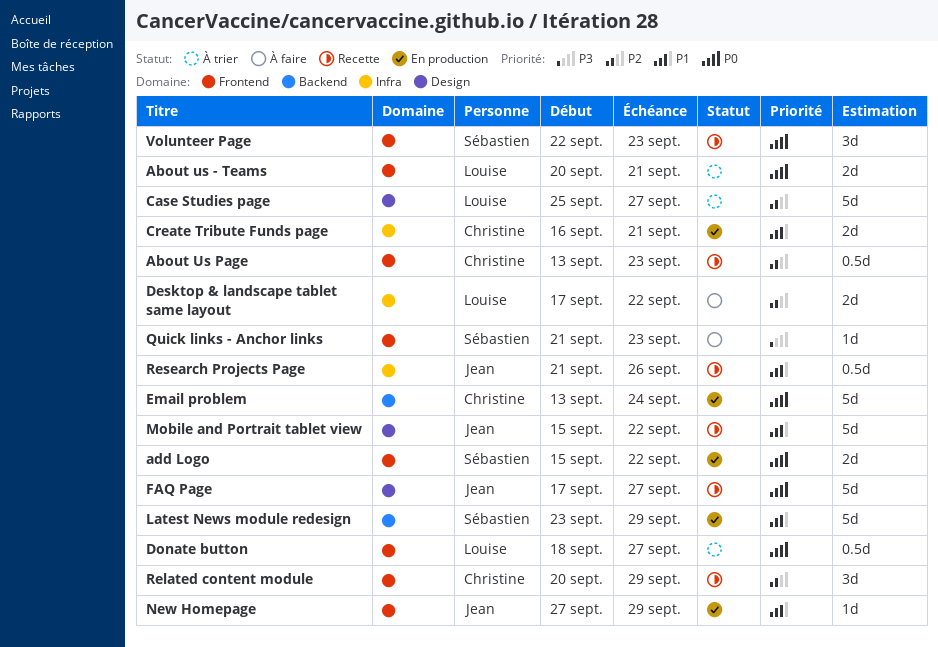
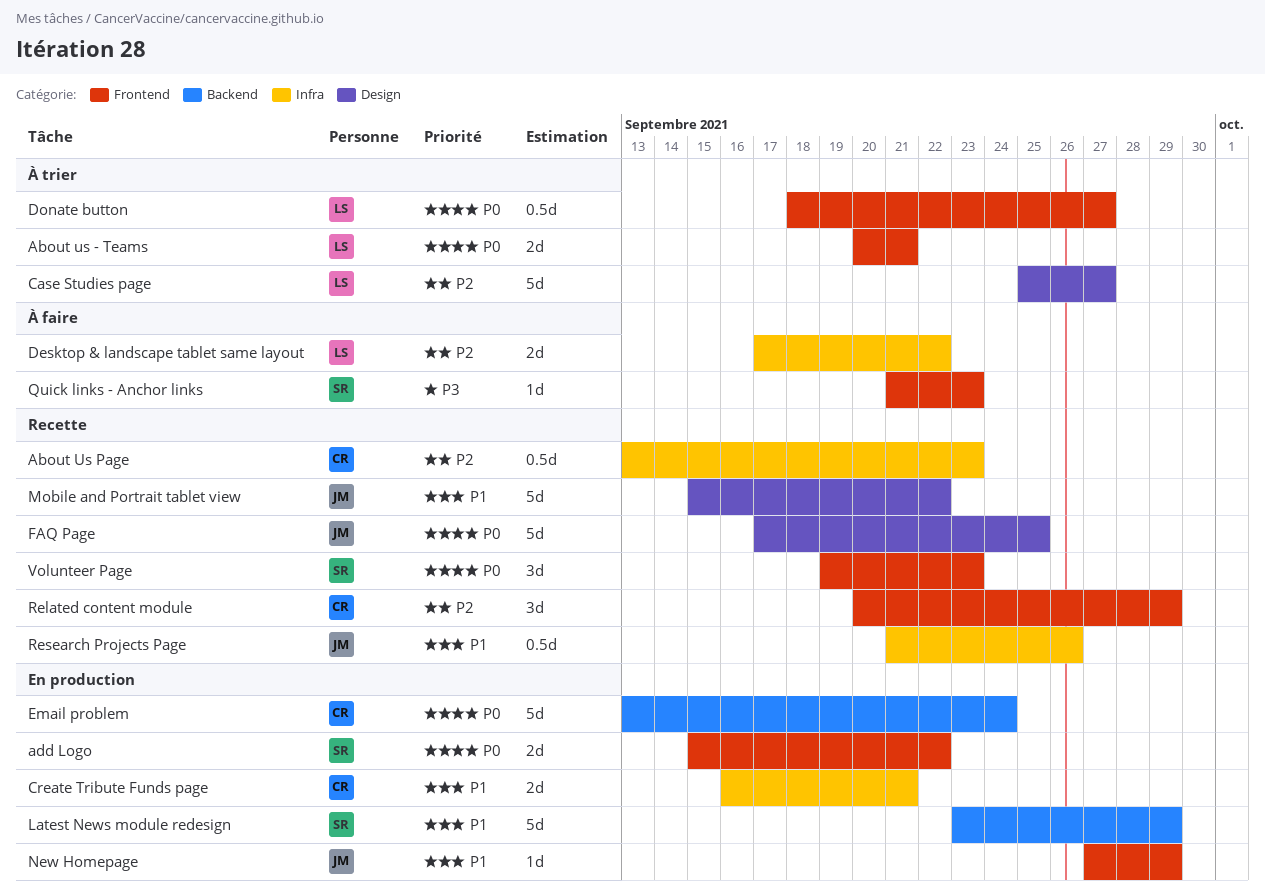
About Us Page, label: Frontend -> Infra
FAQ Page, due: Sep 27 -> Sep 25
Volunteer Page, start: Sep 22 -> Sep 19

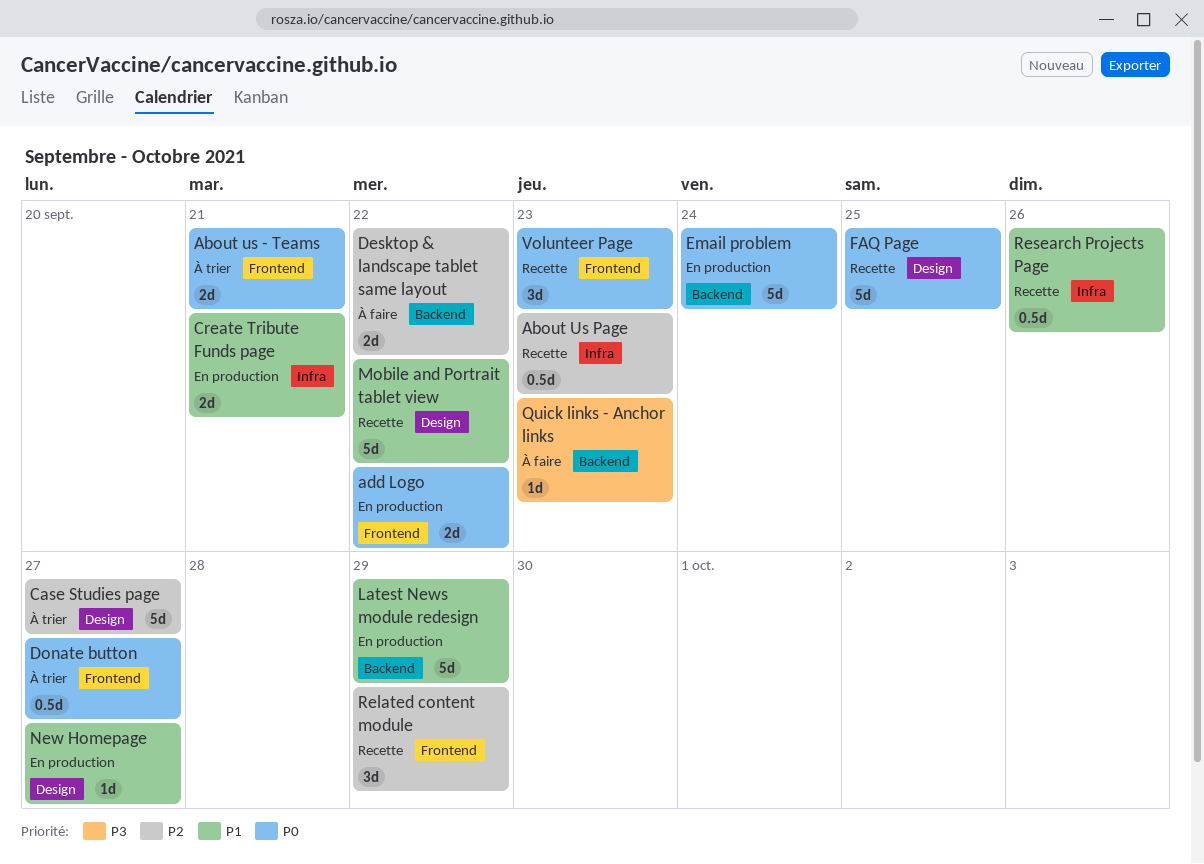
Desktop & landscape tablet same layout, label: Infra -> Backend
New Homepage, label: Frontend -> Design
New Homepage, due: Sep 29 -> Sep 27
Quick links - Anchor links, label: Frontend -> Backend

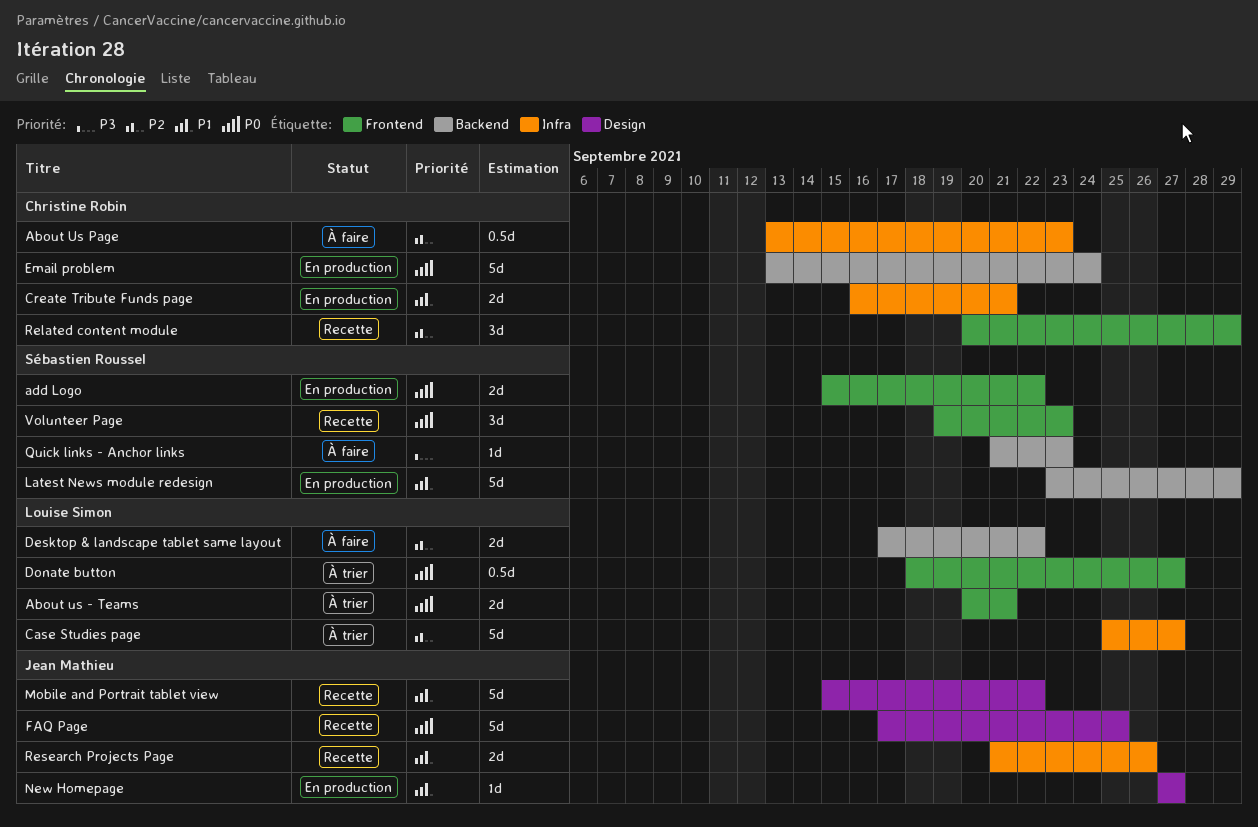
About Us Page, status: Recette -> À faire
Case Studies page, label: Design -> Infra
Research Projects Page, estimate: 0.5d -> 2d

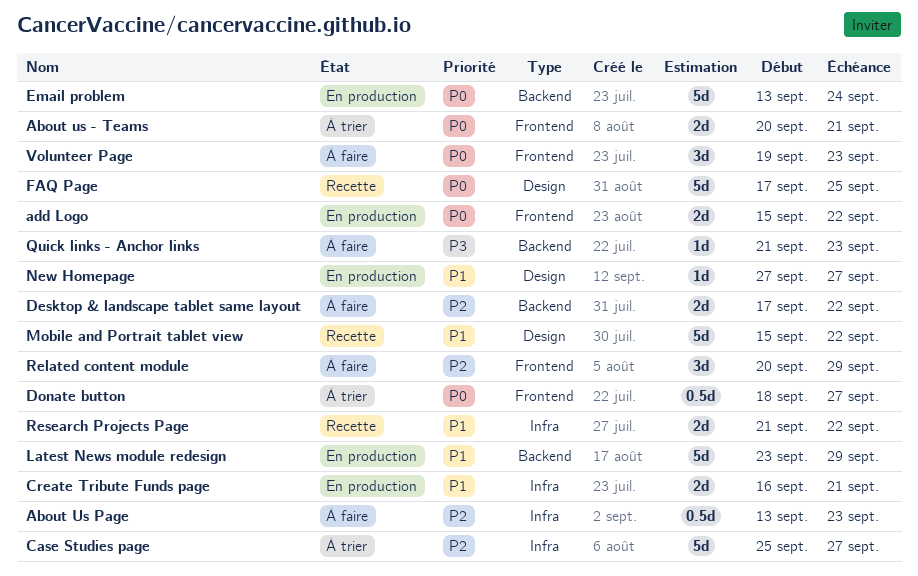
Related content module, status: Recette -> À faire
Research Projects Page, due: Sep 26 -> Sep 22
Volunteer Page, status: Recette -> À faire

